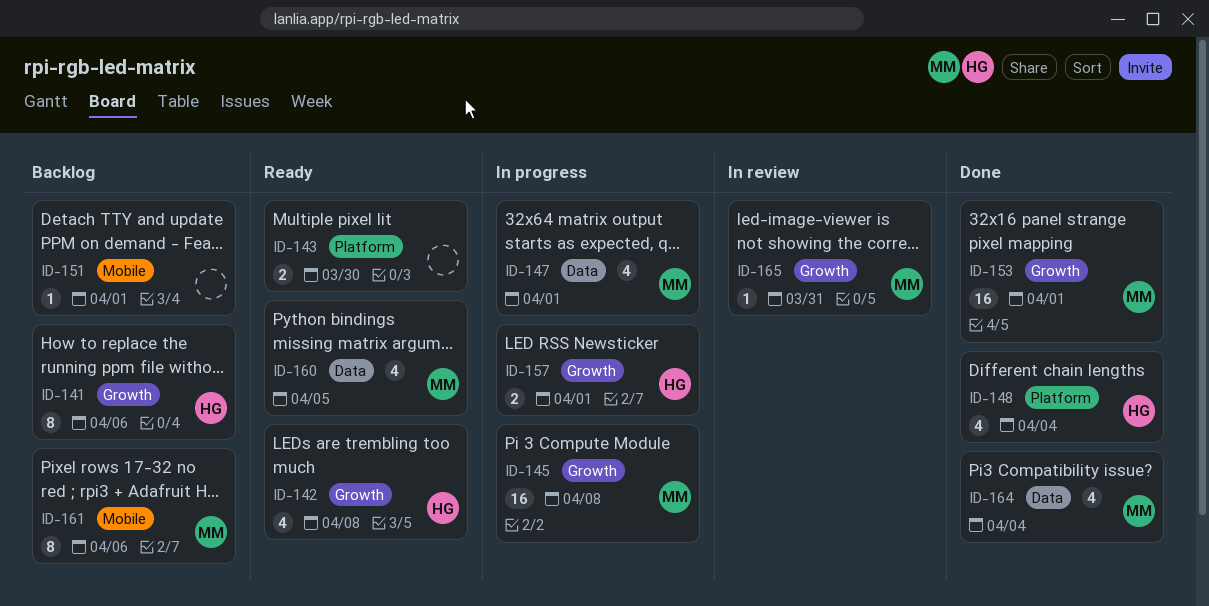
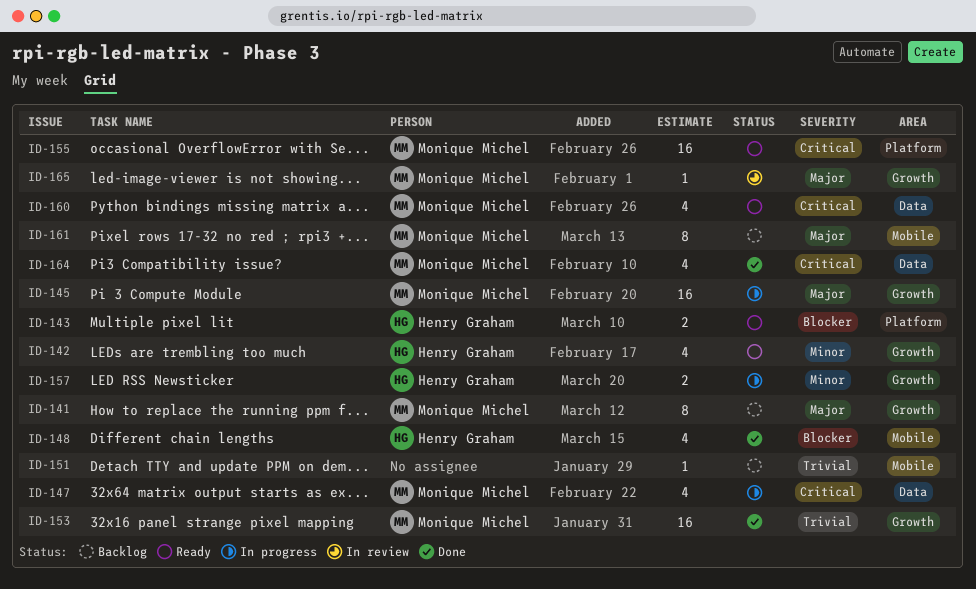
ID-141, owner: Henry Graham -> Monique Michel
ID-143, owner: none -> Henry Graham
ID-148, label: Platform -> Mobile
ID-155: none -> present

